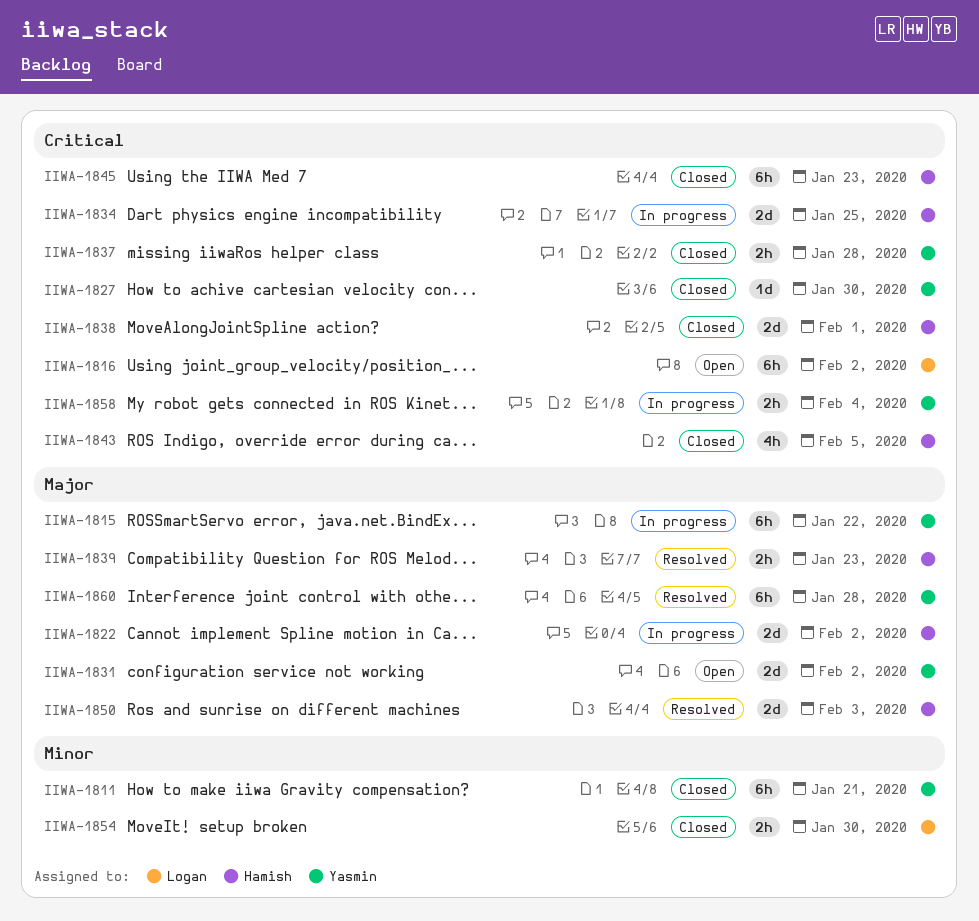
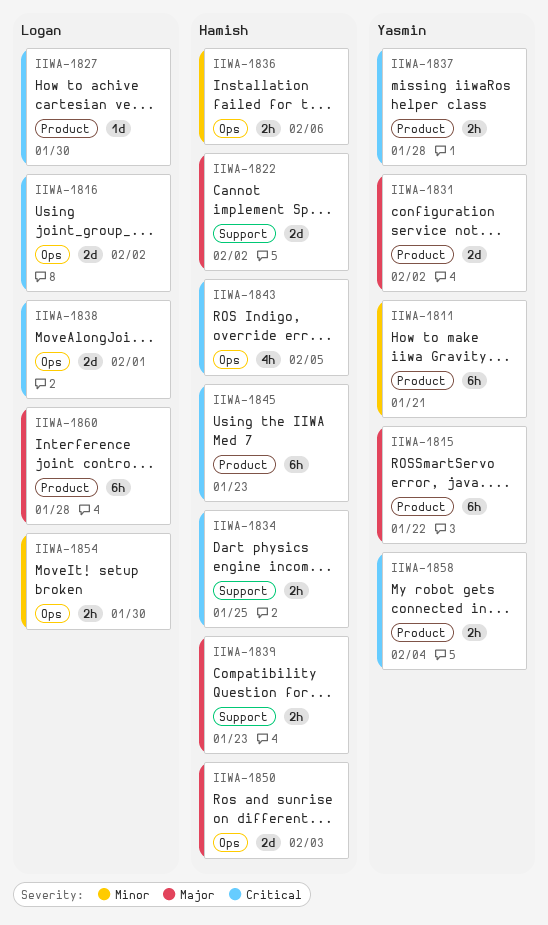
IIWA-1816, estimate: 6h -> 2d
IIWA-1827, owner: Yasmin -> Logan
IIWA-1834, estimate: 2d -> 2h
IIWA-1836: none -> present
IIWA-1838, owner: Hamish -> Logan
IIWA-1860, owner: Yasmin -> Logan

